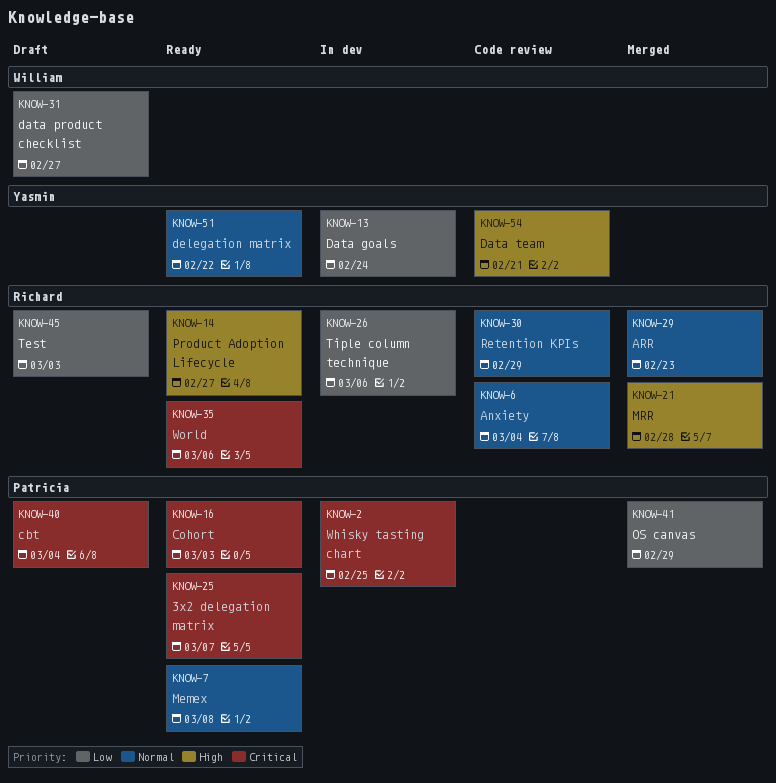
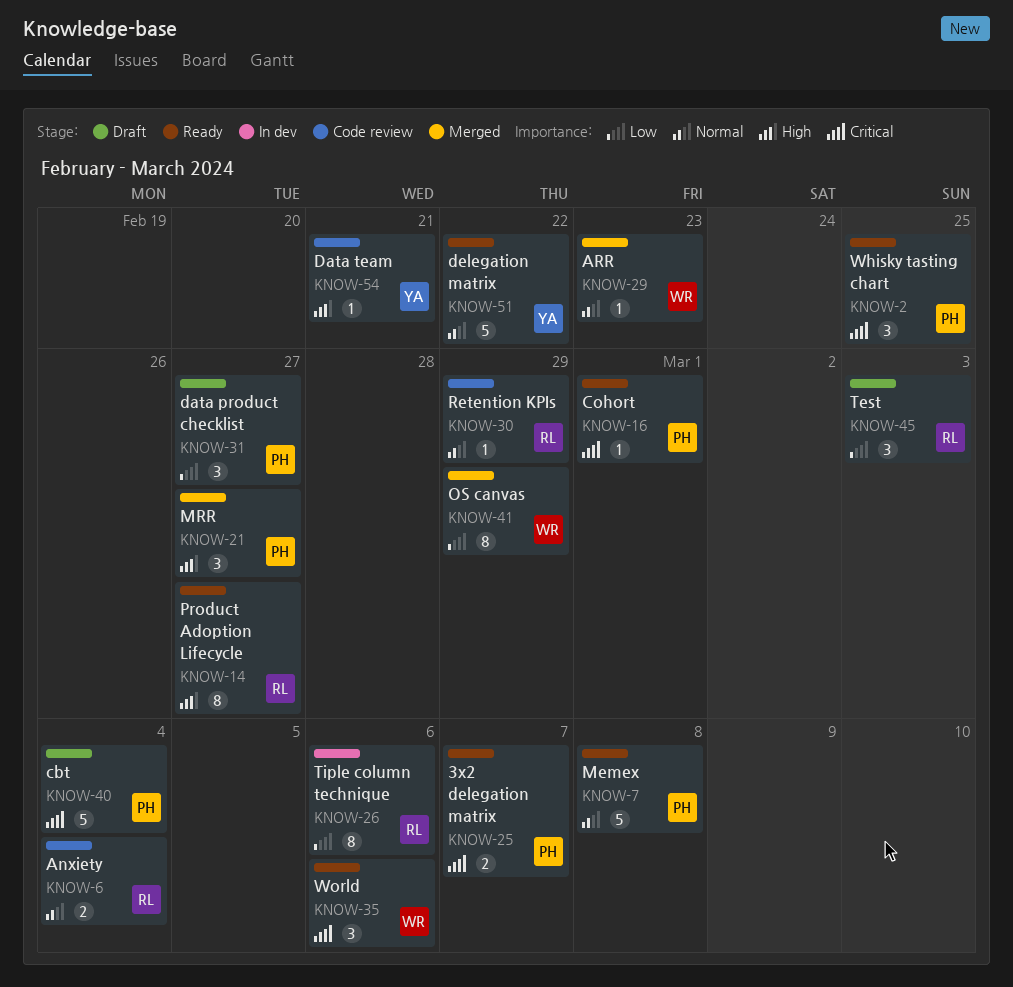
KNOW-2, status: In dev -> Ready
KNOW-13: present -> none
KNOW-16, due: Mar 3 -> Mar 1
KNOW-21, owner: Richard -> Patricia
KNOW-21, due: Feb 28 -> Feb 27
KNOW-29, owner: Richard -> William
KNOW-31, owner: William -> Patricia
KNOW-35, owner: Richard -> William
KNOW-41, owner: Patricia -> William

